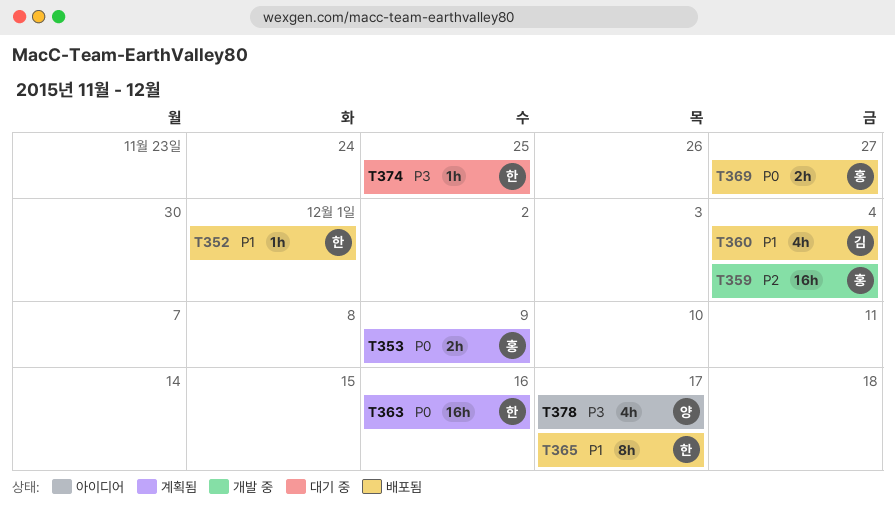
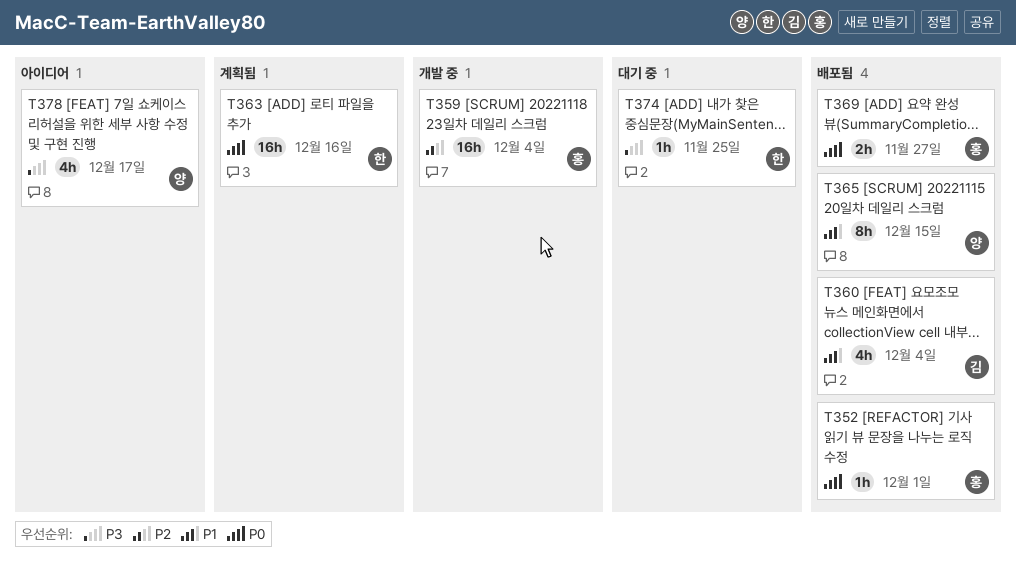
T352, owner: 한 -> 홍
T352, priority: P1 -> P0
T353: present -> none
T365, owner: 한 -> 양
T365, due: Dec 17 -> Dec 15

